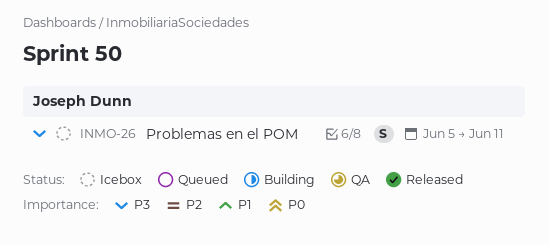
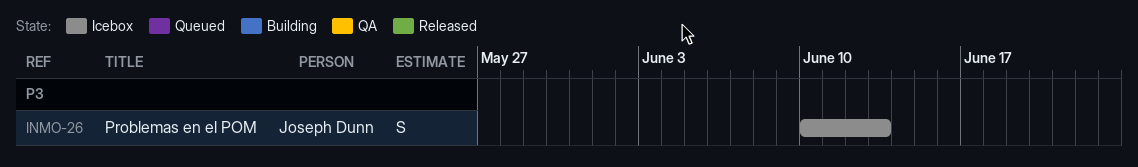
INMO-26, start: Jun 5 -> Jun 10
INMO-26, due: Jun 11 -> Jun 13

